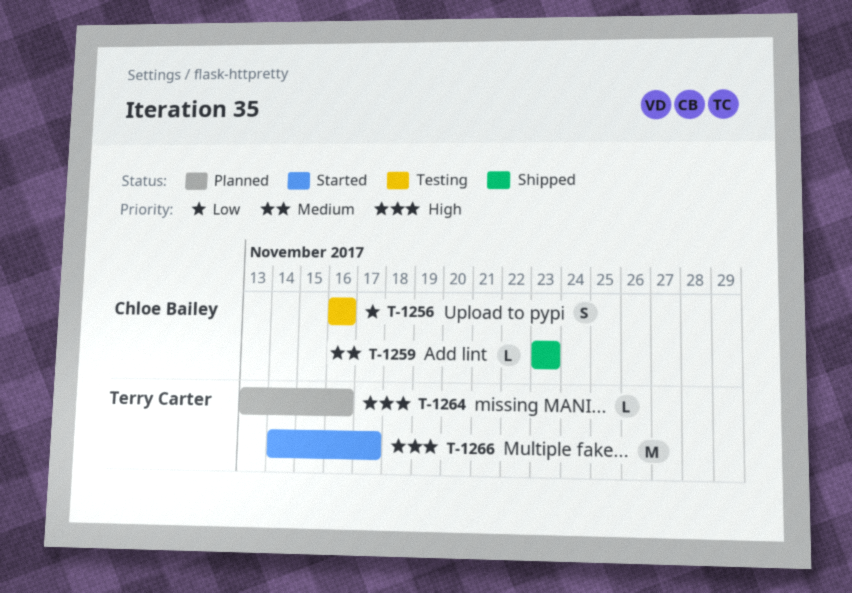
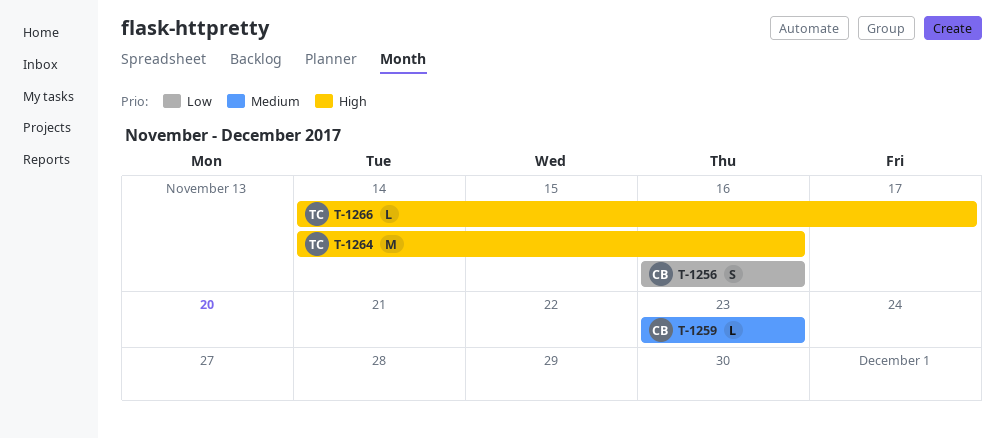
T-1264, estimate: L -> M
T-1264, start: Nov 13 -> Nov 14
T-1266, estimate: M -> L

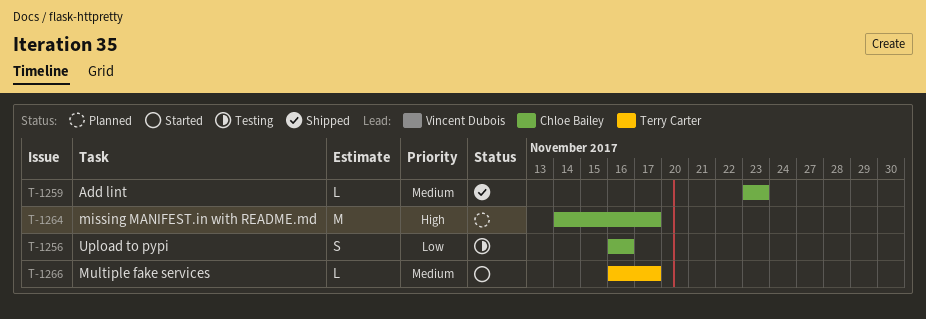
T-1264, owner: Terry Carter -> Chloe Bailey
T-1264, due: Nov 16 -> Nov 17
T-1266, priority: High -> Medium
T-1266, start: Nov 14 -> Nov 16

